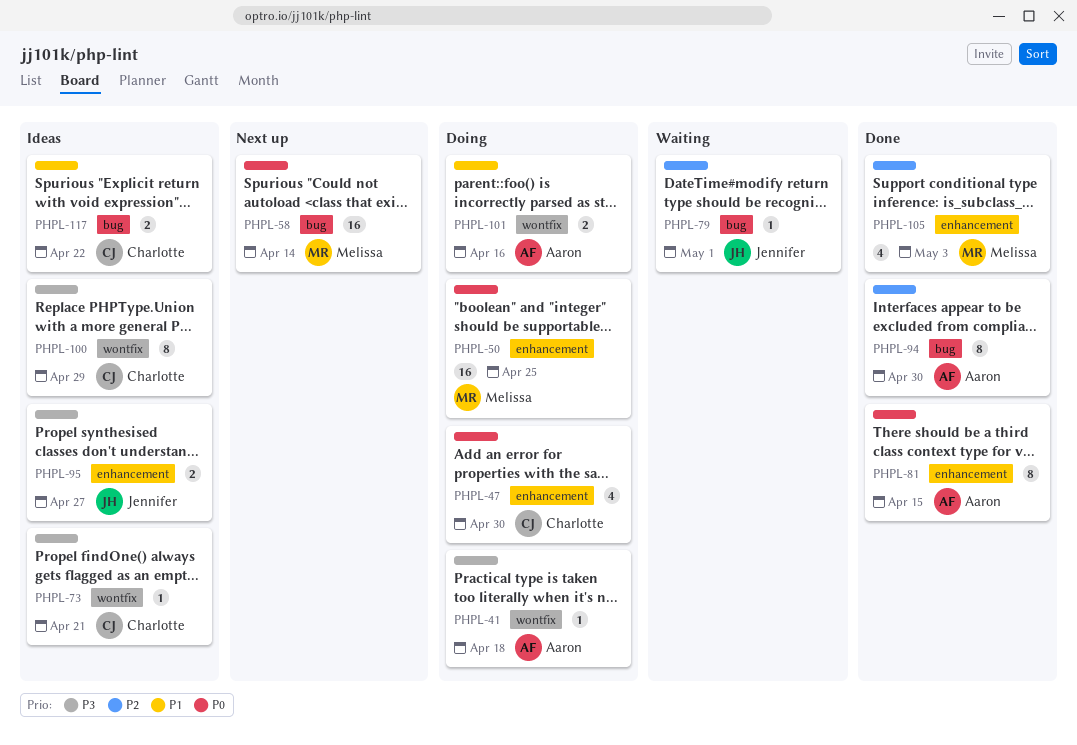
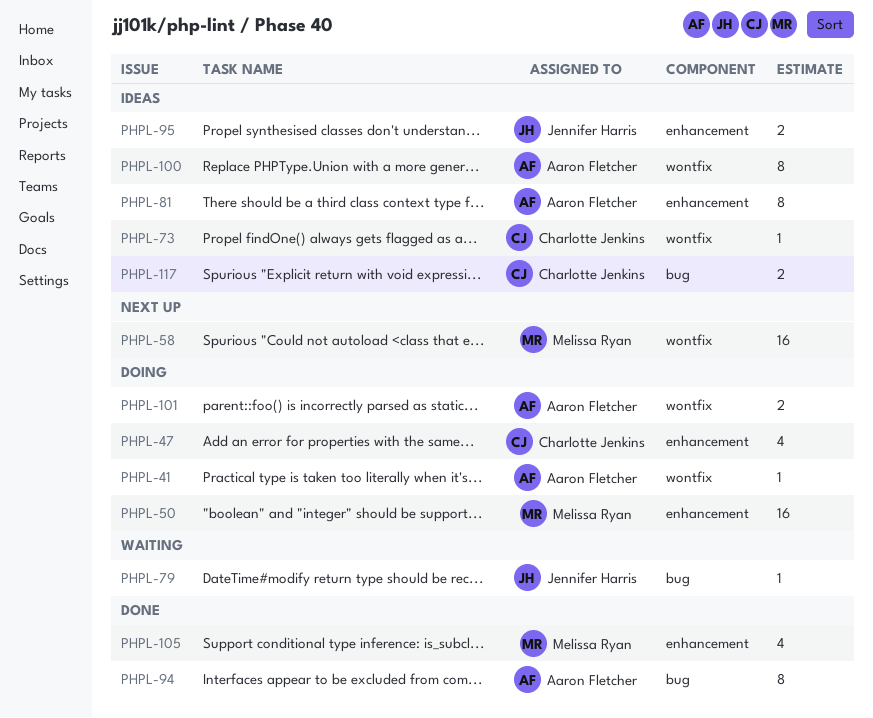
PHPL-58, label: bug -> wontfix
PHPL-81, status: Done -> Ideas
PHPL-100, owner: Charlotte Jenkins -> Aaron Fletcher

